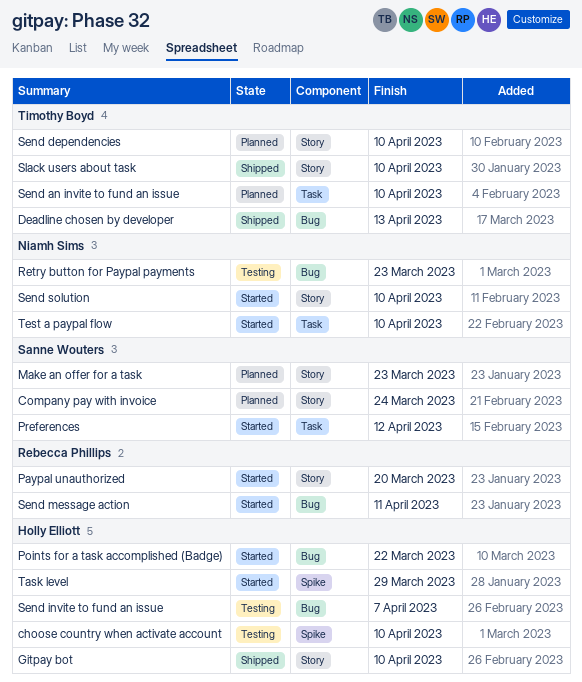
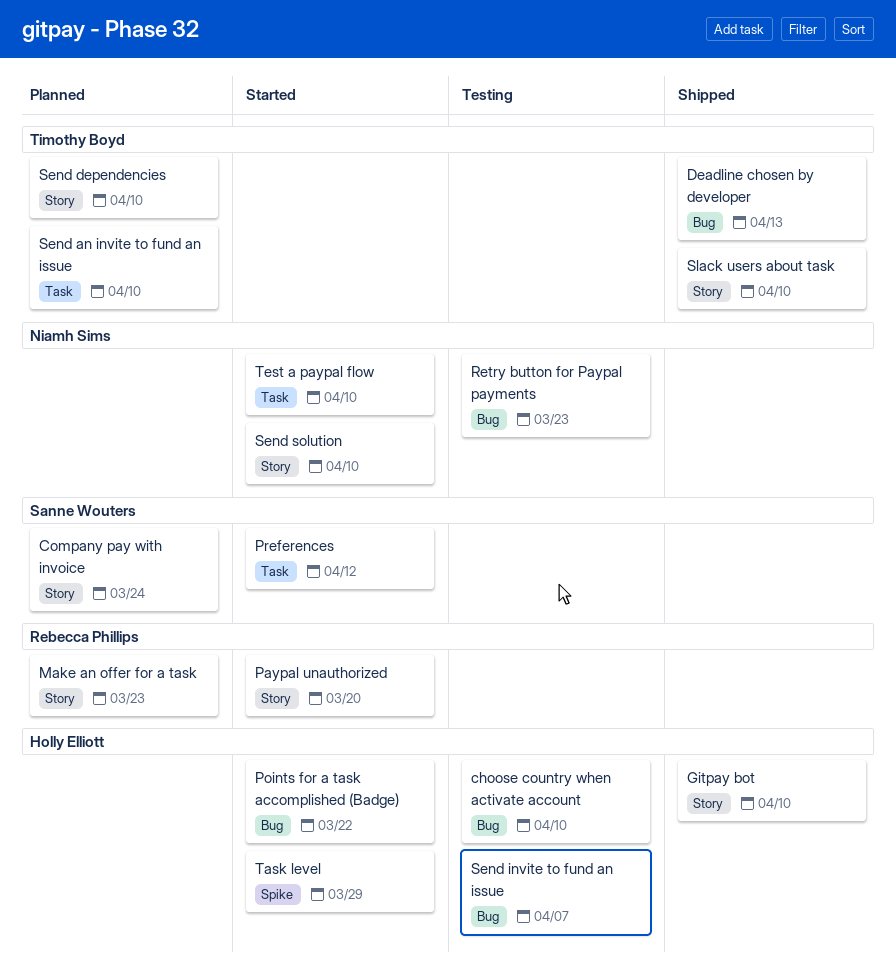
choose country when activate account, label: Spike -> Bug
Make an offer for a task, owner: Sanne Wouters -> Rebecca Phillips
Send message action: present -> none

